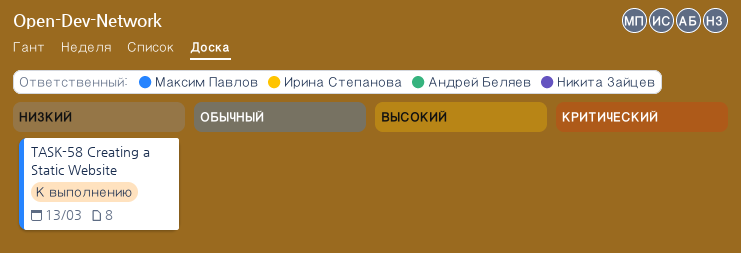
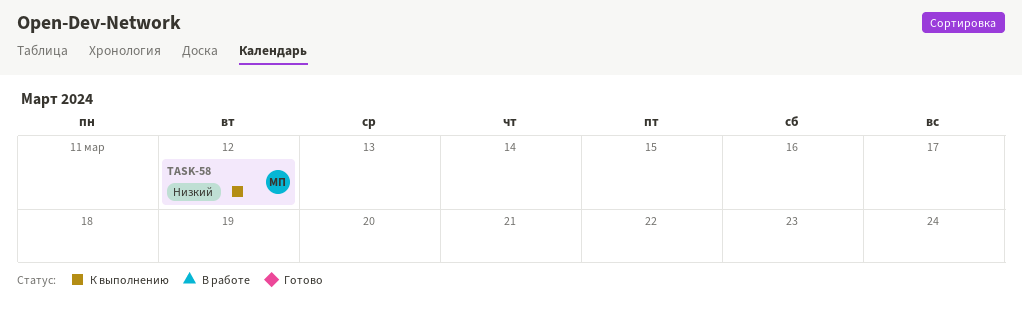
TASK-58, due: Mar 13 -> Mar 12

